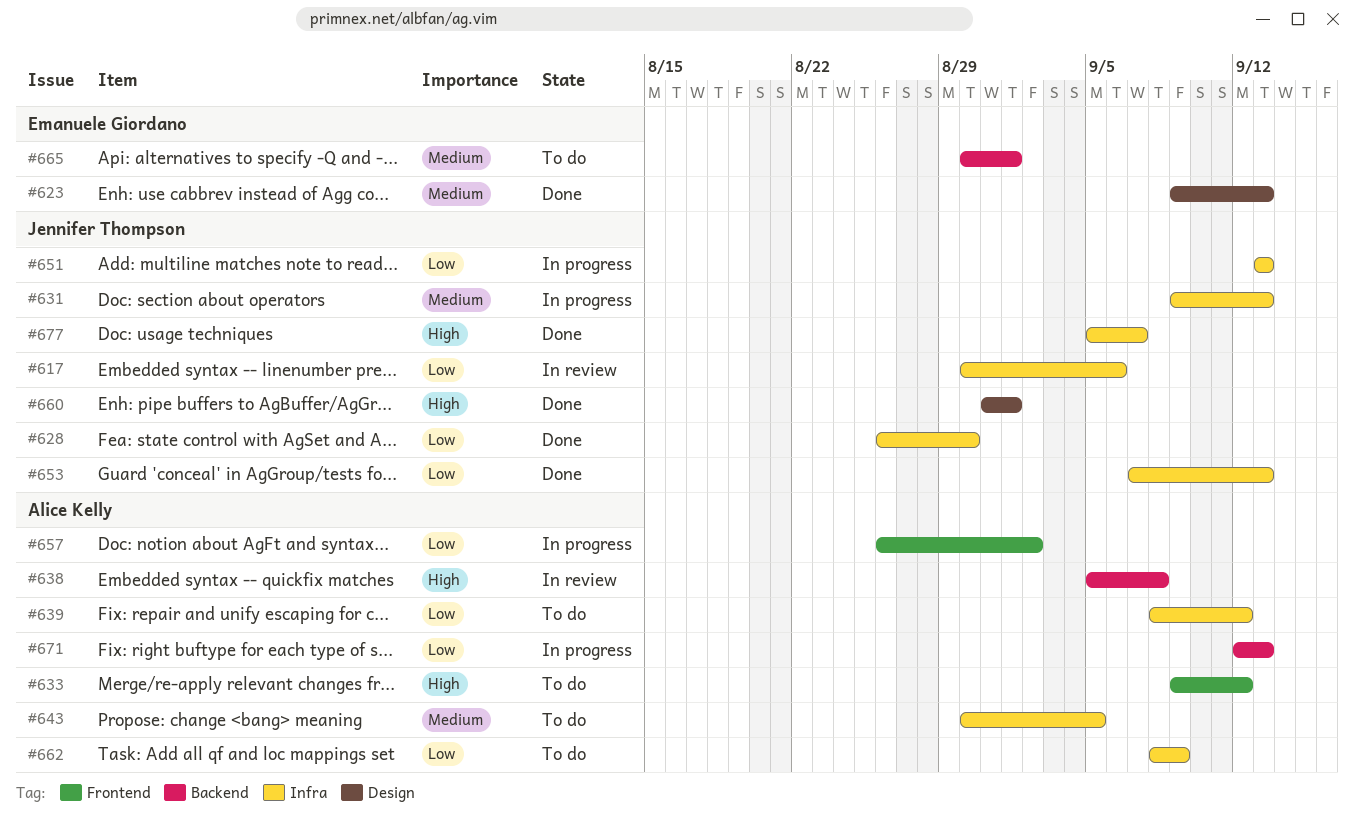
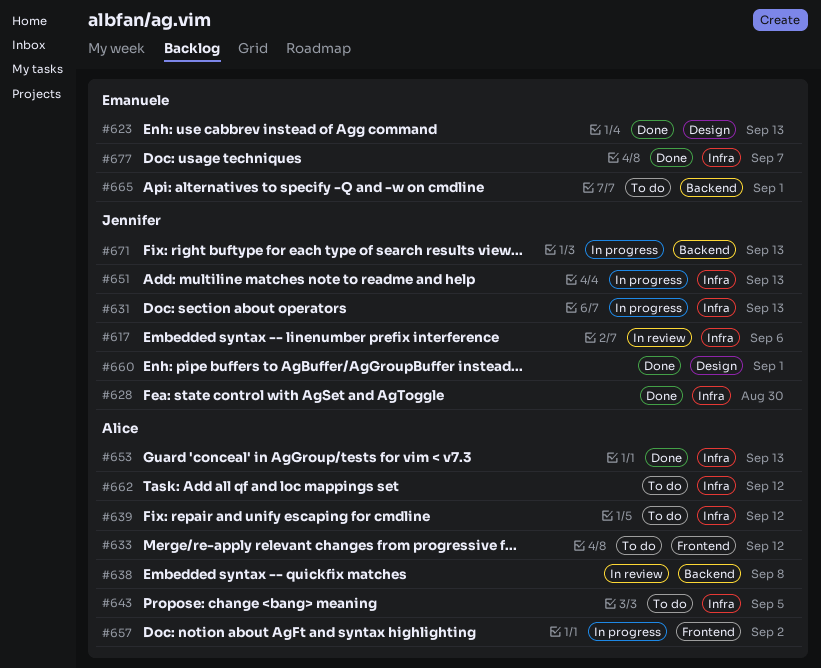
#653, owner: Jennifer Thompson -> Alice Kelly
#662, due: Sep 9 -> Sep 12
#671, owner: Alice Kelly -> Jennifer Thompson
#677, owner: Jennifer Thompson -> Emanuele Giordano

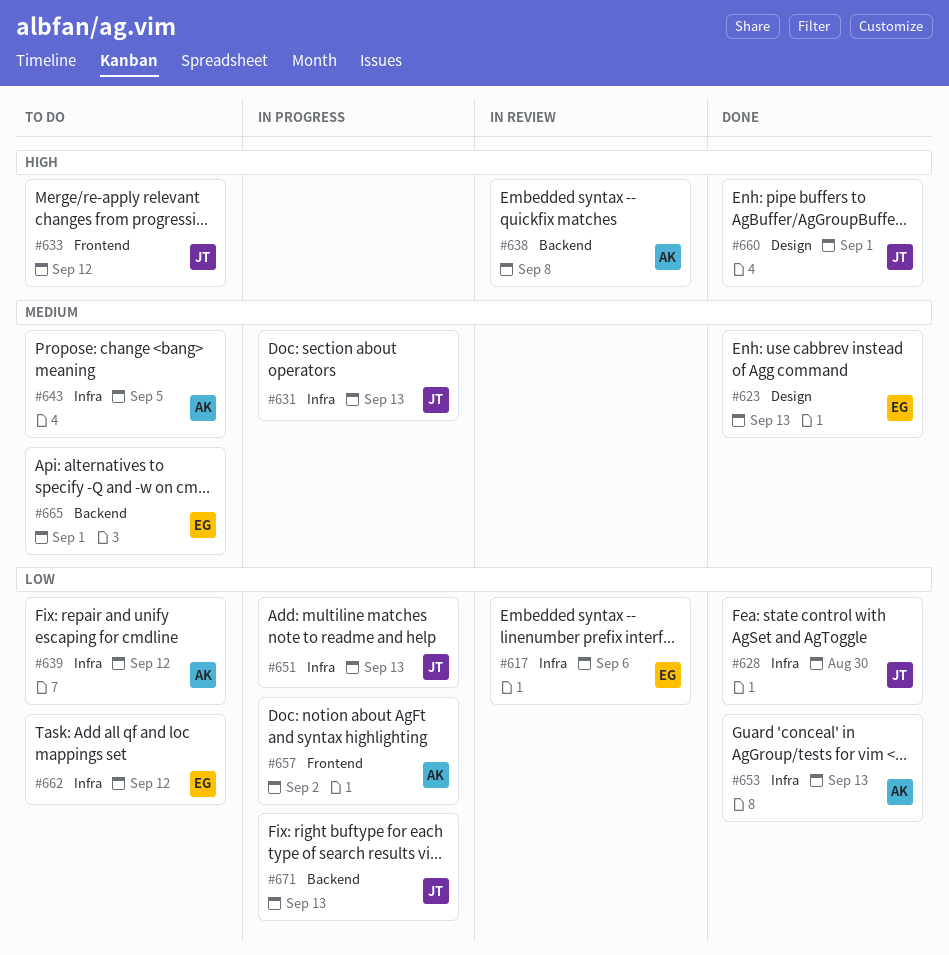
#617, owner: Jennifer -> Emanuele
#633, owner: Alice -> Jennifer
#662, owner: Alice -> Emanuele
#677: present -> none

